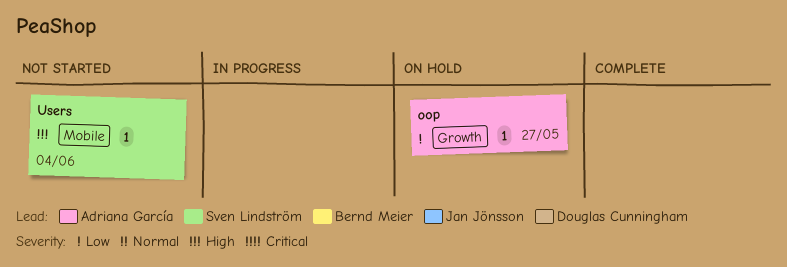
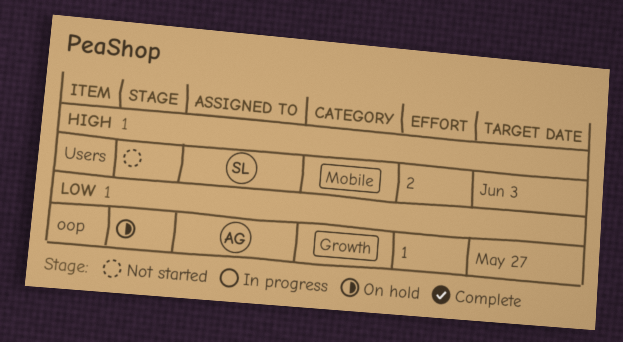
Users, estimate: 1 -> 2
Users, due: Jun 4 -> Jun 3

